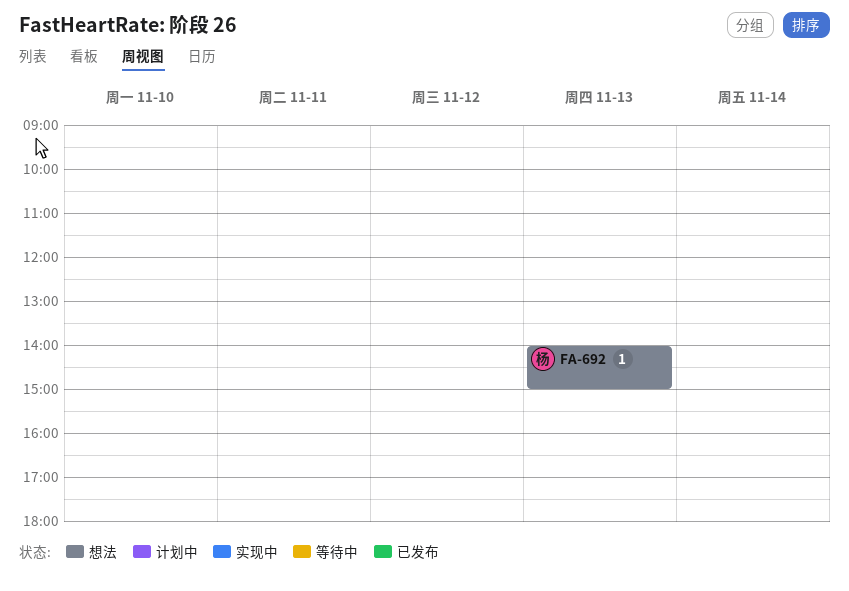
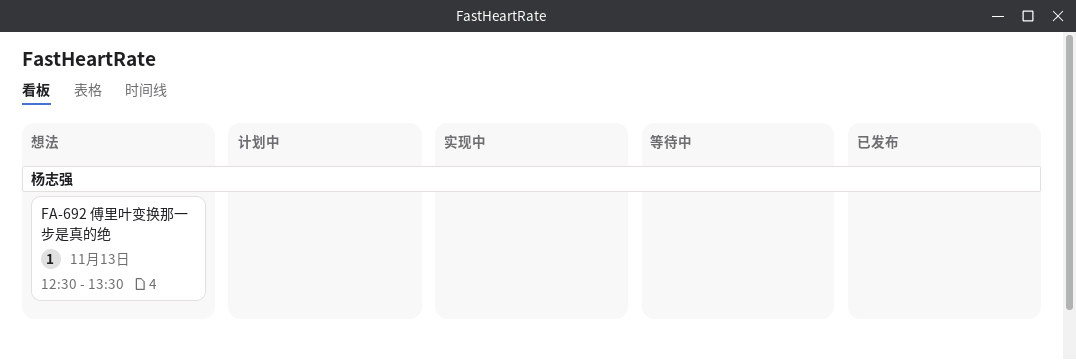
FA-692, begins: 14:00 -> 12:30
FA-692, ends: 15:00 -> 13:30

